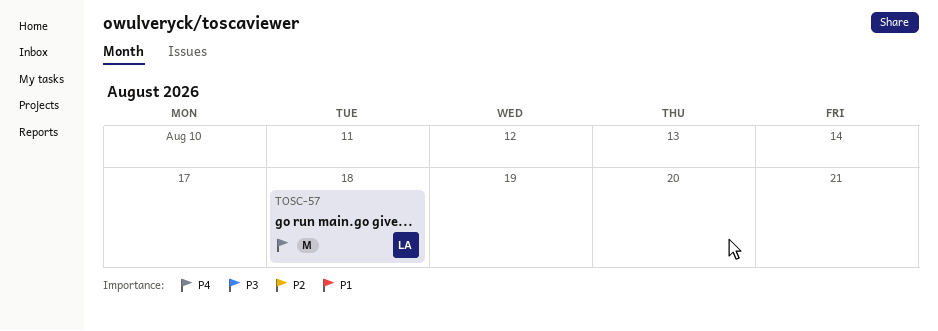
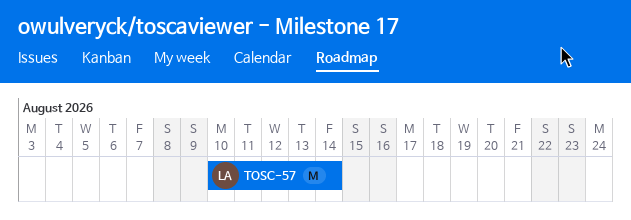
TOSC-57, due: Aug 18 -> Aug 14

